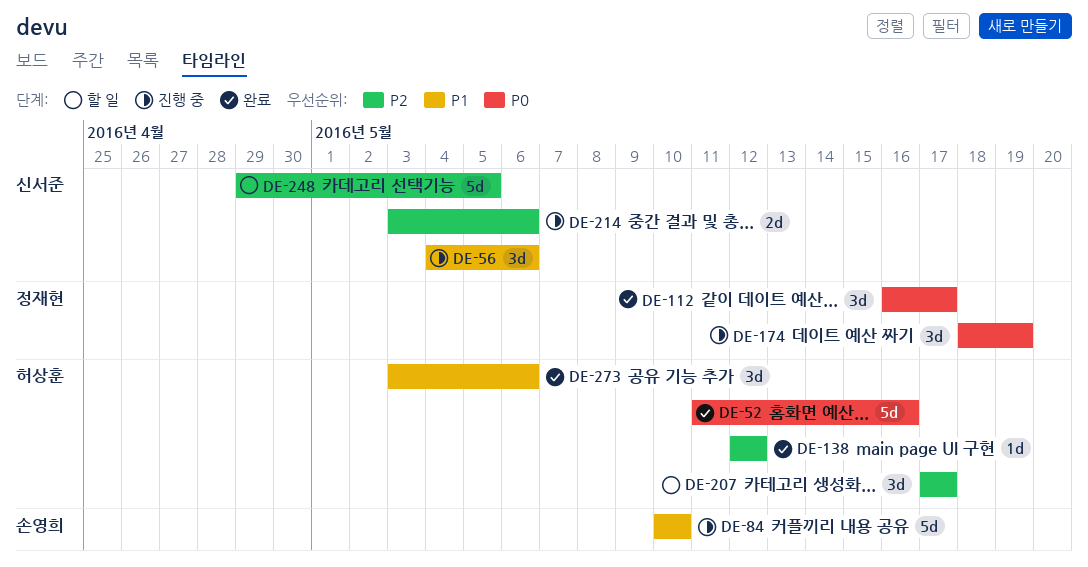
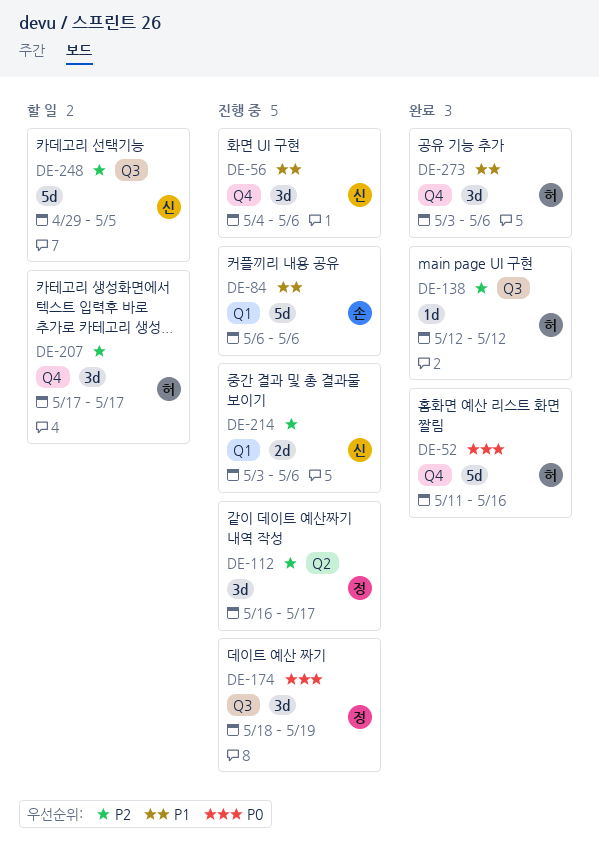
DE-84, start: May 10 -> May 6
DE-84, due: May 10 -> May 6
DE-112, status: 완료 -> 진행 중
DE-112, priority: P0 -> P2

